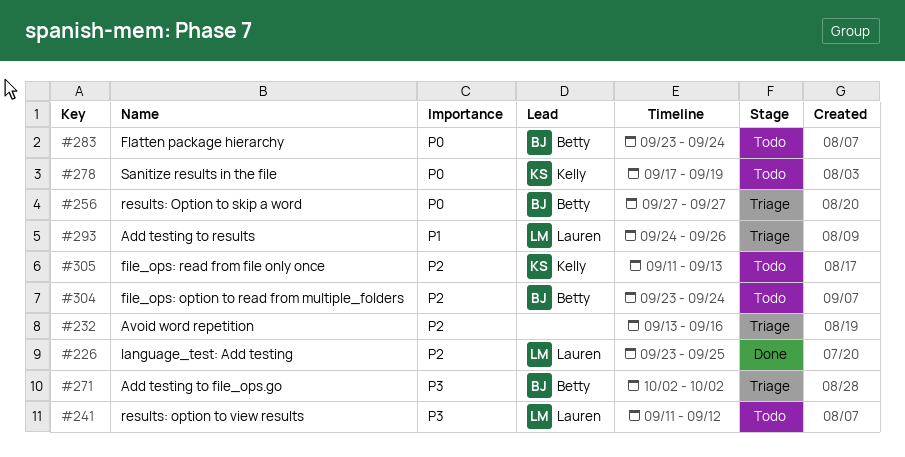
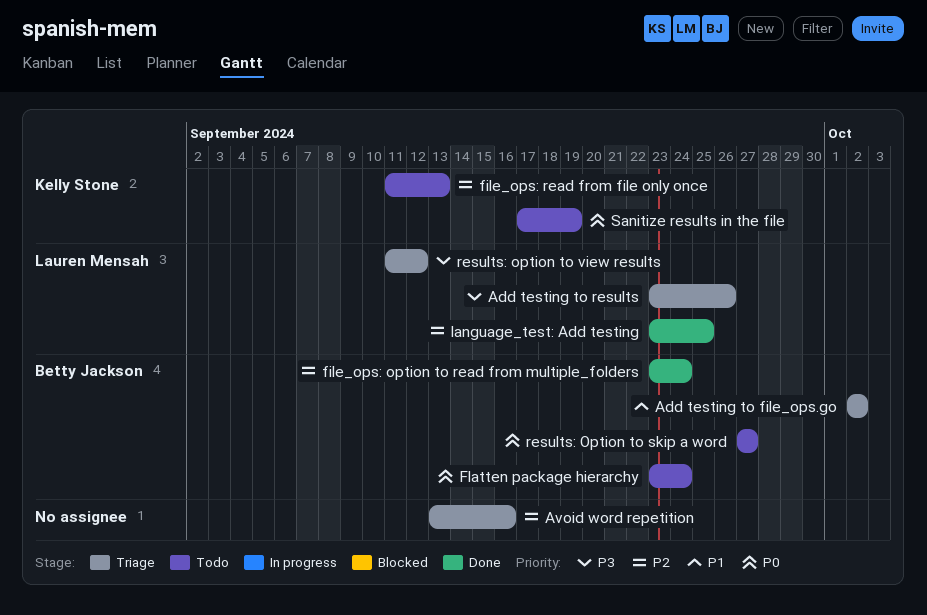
Add testing to file_ops.go, priority: P3 -> P1
Add testing to results, priority: P1 -> P3
Add testing to results, start: Sep 24 -> Sep 23
file_ops: option to read from multiple_folders, status: Todo -> Done
results: Option to skip a word, status: Triage -> Todo
results: option to view results, status: Todo -> Triage

